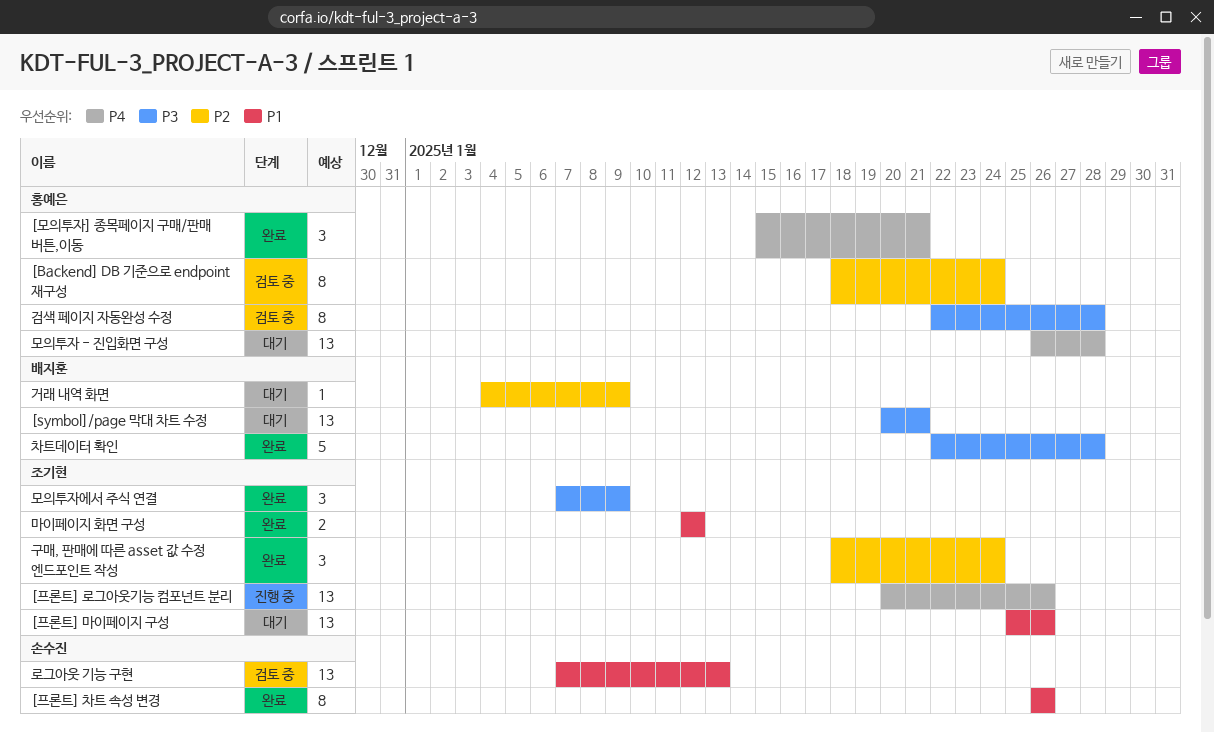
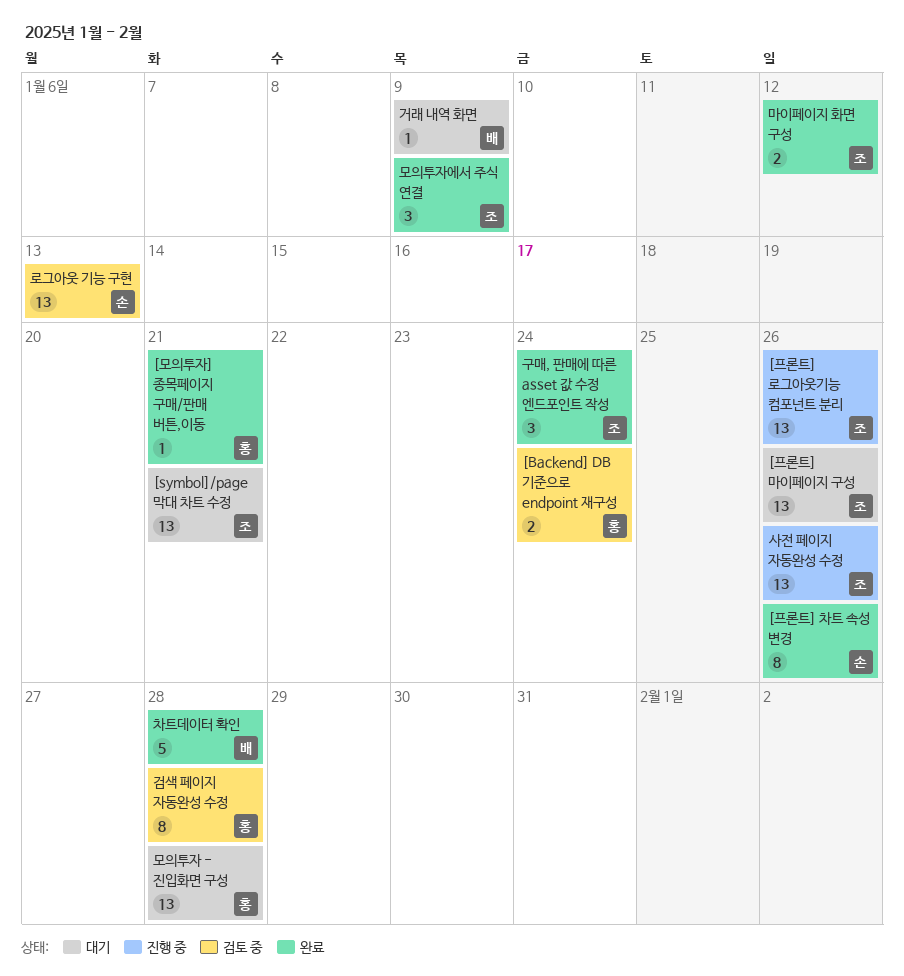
[Backend] DB 기준으로 endpoint 재구성, estimate: 8 -> 2
[symbol]/page 막대 차트 수정, owner: 배지훈 -> 조기현
[모의투자] 종목페이지 구매/판매 버튼,이동, estimate: 3 -> 1
사전 페이지 자동완성 수정: none -> present

